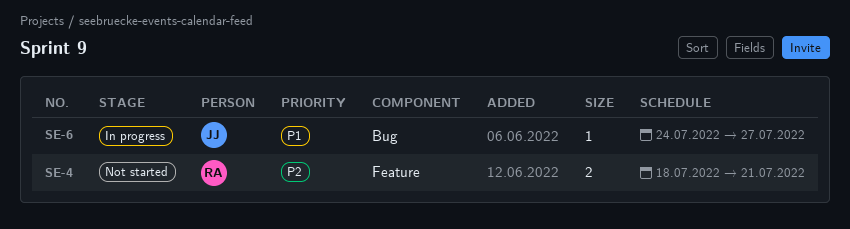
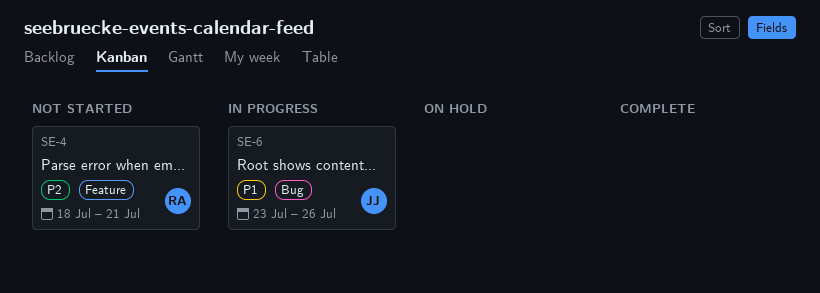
SE-6, start: Jul 24 -> Jul 23
SE-6, due: Jul 27 -> Jul 26

